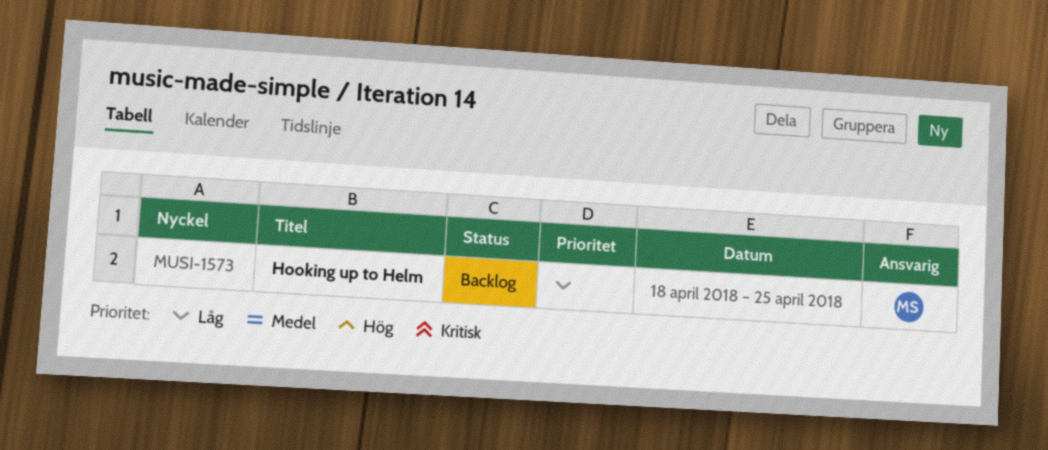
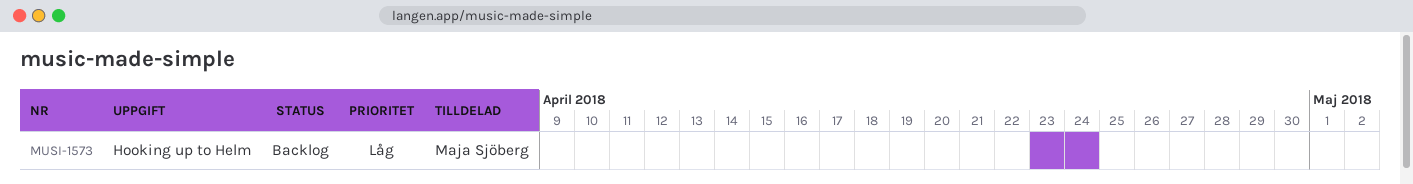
MUSI-1573, start: Apr 18 -> Apr 23
MUSI-1573, due: Apr 25 -> Apr 24

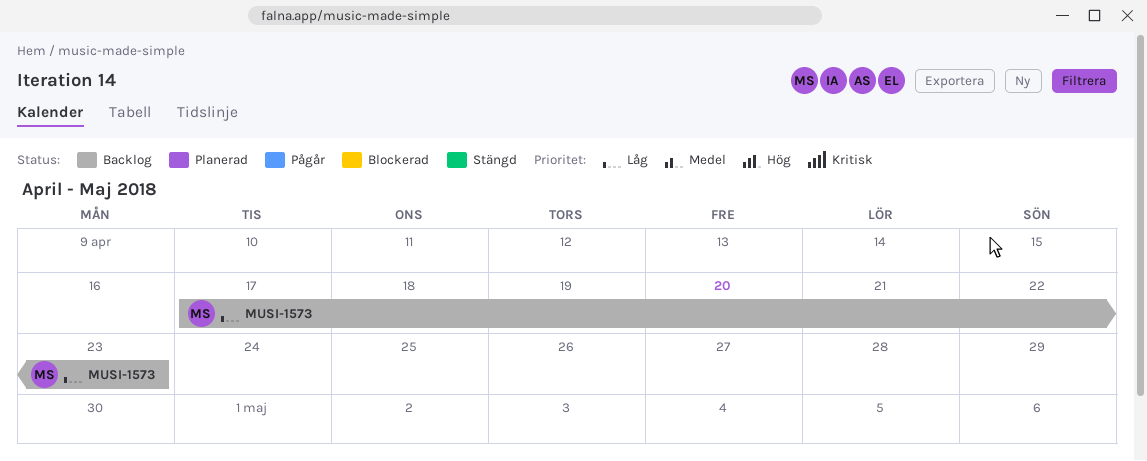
MUSI-1573, start: Apr 23 -> Apr 17
MUSI-1573, due: Apr 24 -> Apr 23

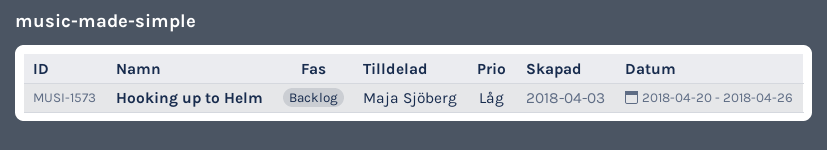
MUSI-1573, start: Apr 17 -> Apr 20
MUSI-1573, due: Apr 23 -> Apr 26

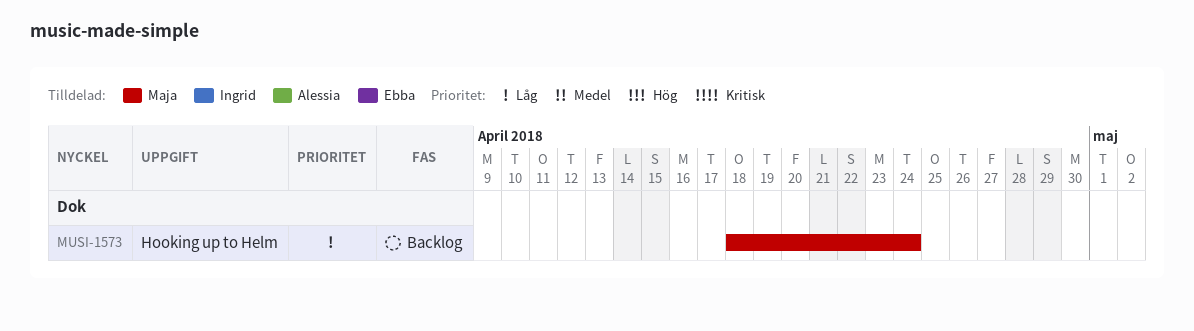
MUSI-1573, start: Apr 20 -> Apr 18
MUSI-1573, due: Apr 26 -> Apr 24

